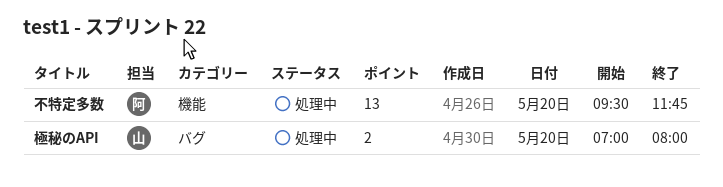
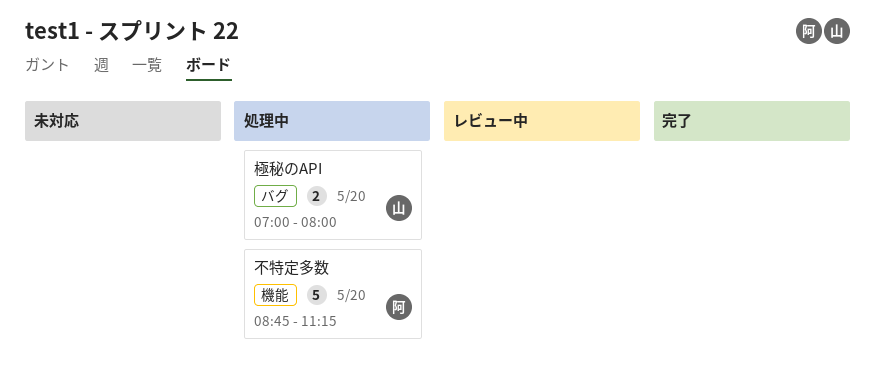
不特定多数, estimate: 13 -> 5
不特定多数, begins: 09:30 -> 08:45
不特定多数, ends: 11:45 -> 11:15

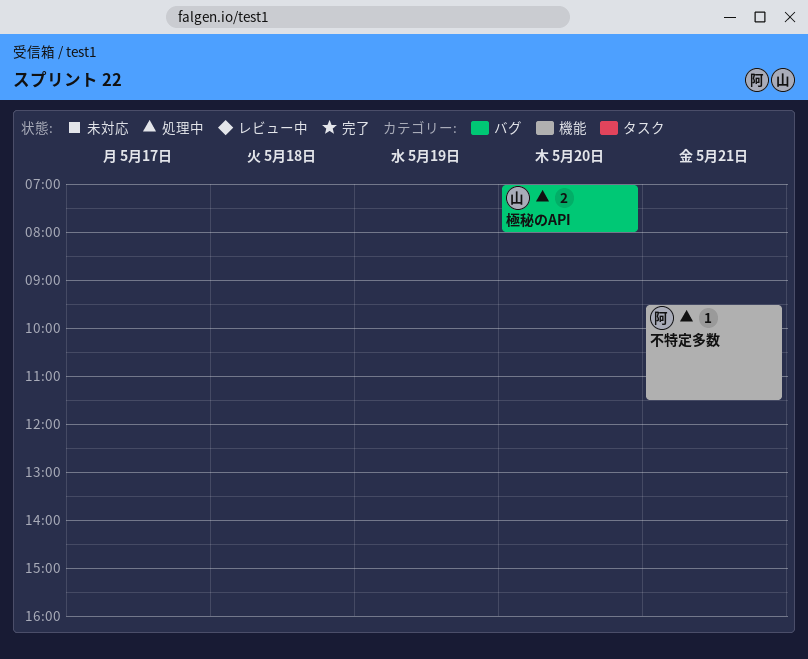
不特定多数, estimate: 5 -> 1
不特定多数, day: May 20 -> May 21
不特定多数, begins: 08:45 -> 09:30
不特定多数, ends: 11:15 -> 11:30

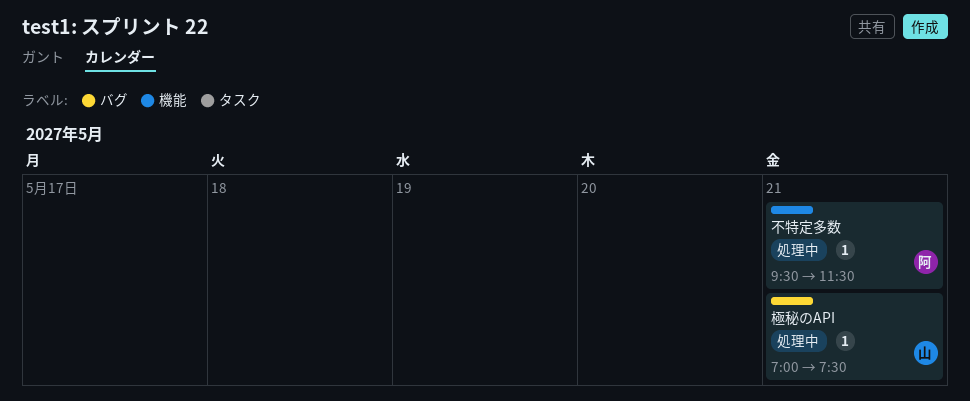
極秘のAPI, estimate: 2 -> 1
極秘のAPI, day: May 20 -> May 21
極秘のAPI, ends: 08:00 -> 07:30

